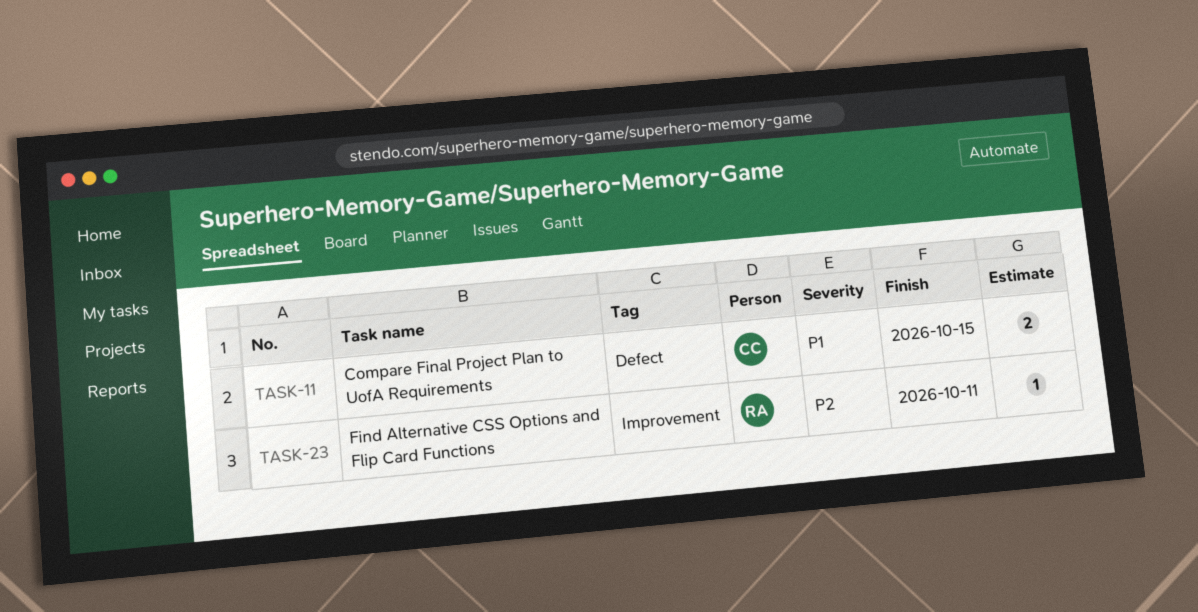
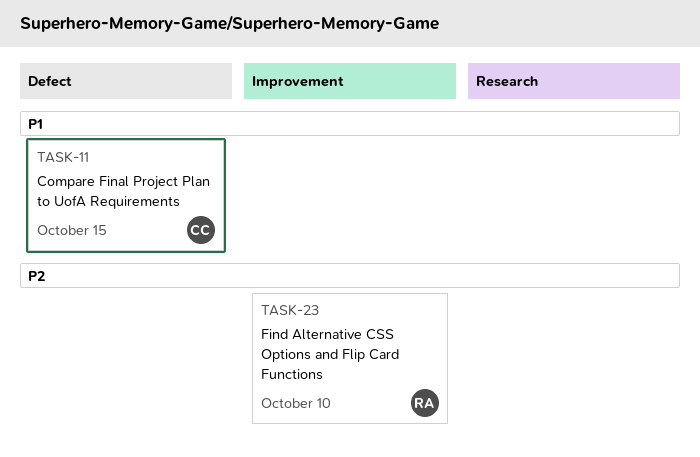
TASK-23, due: Oct 11 -> Oct 10

